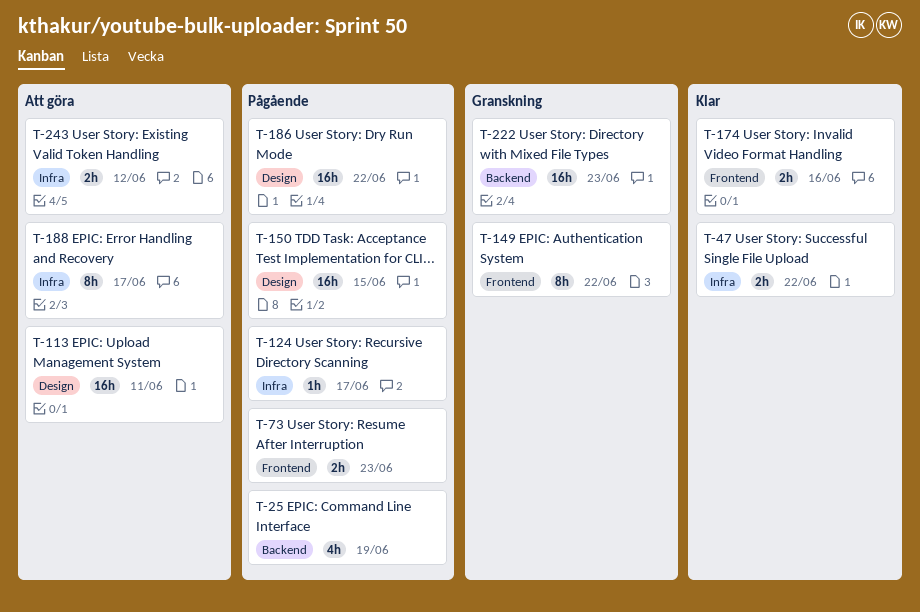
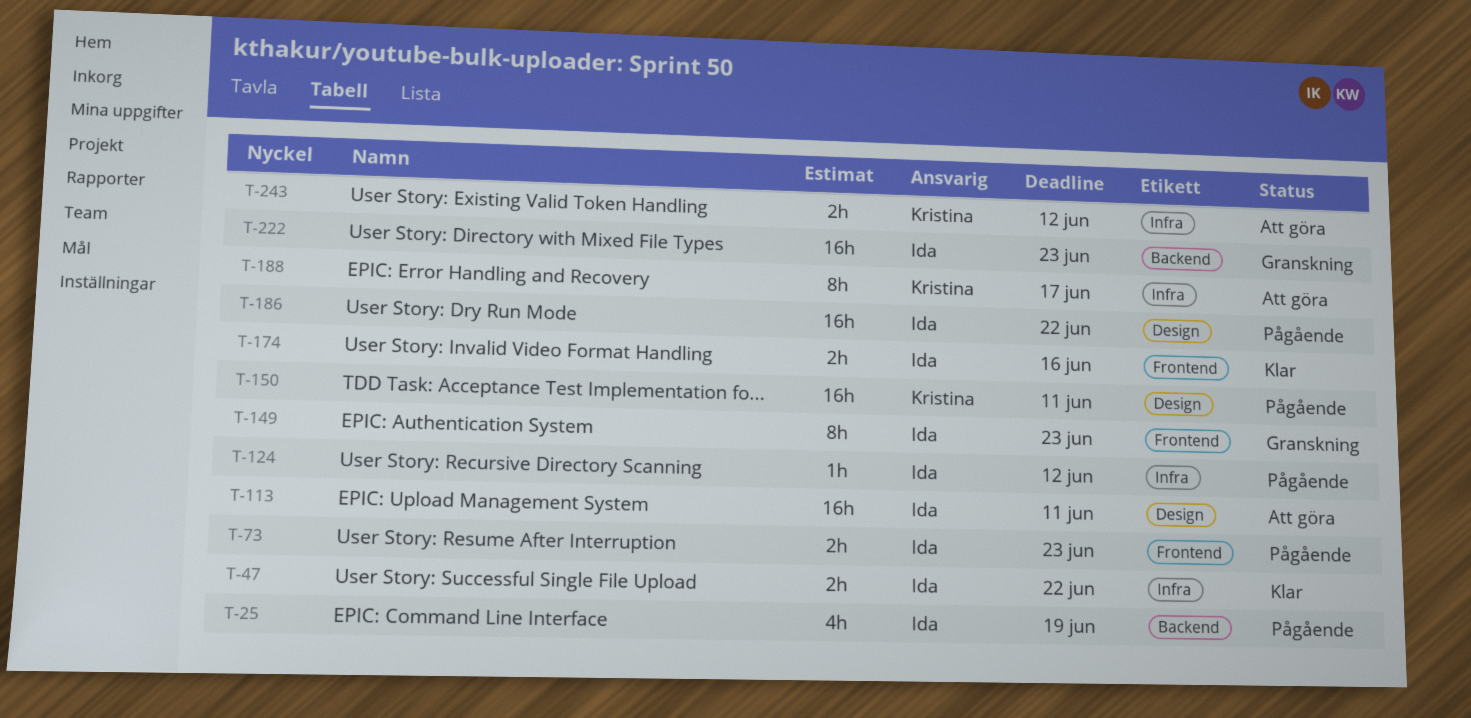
T-124, due: Jun 17 -> Jun 12
T-149, due: Jun 22 -> Jun 23
T-150, due: Jun 15 -> Jun 11

